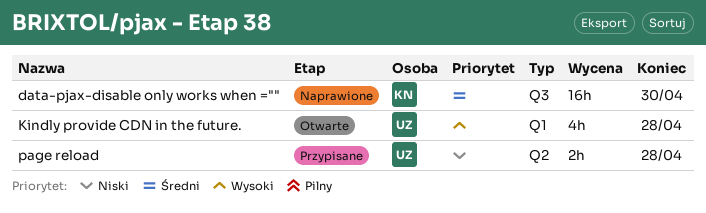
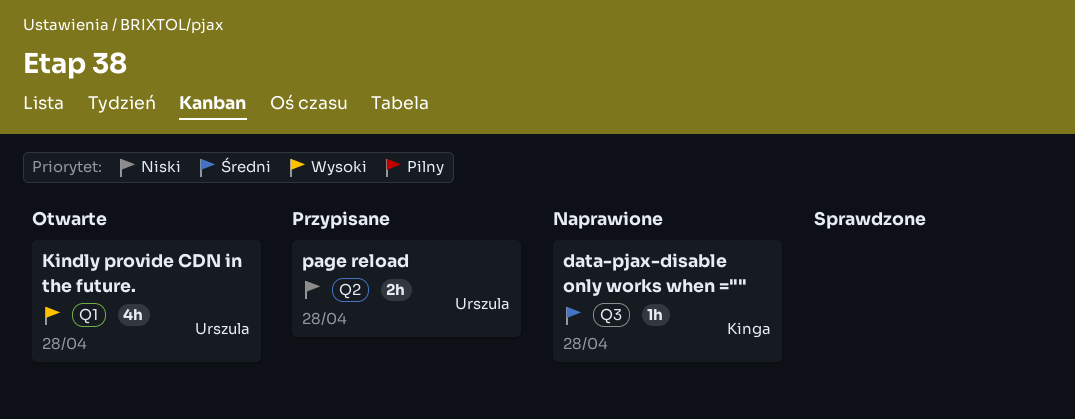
data-pjax-disable only works when ="", estimate: 16h -> 1h
data-pjax-disable only works when ="", due: Apr 30 -> Apr 28

